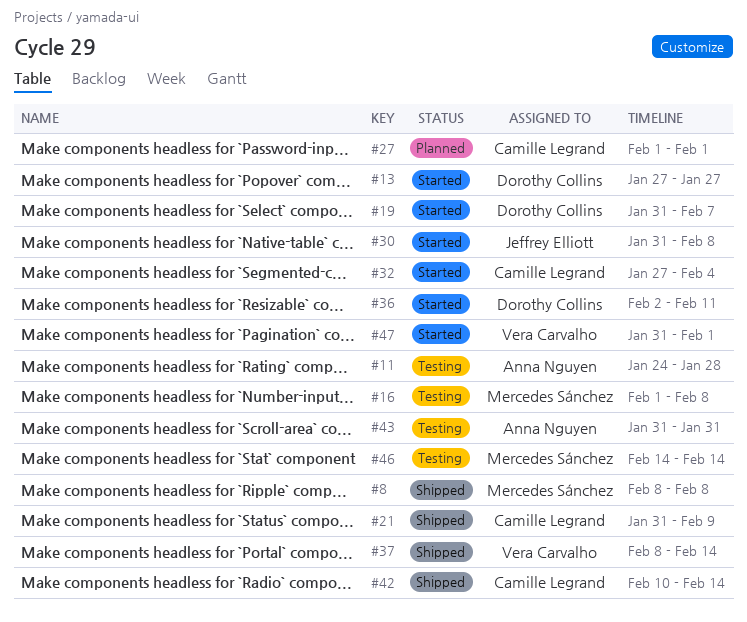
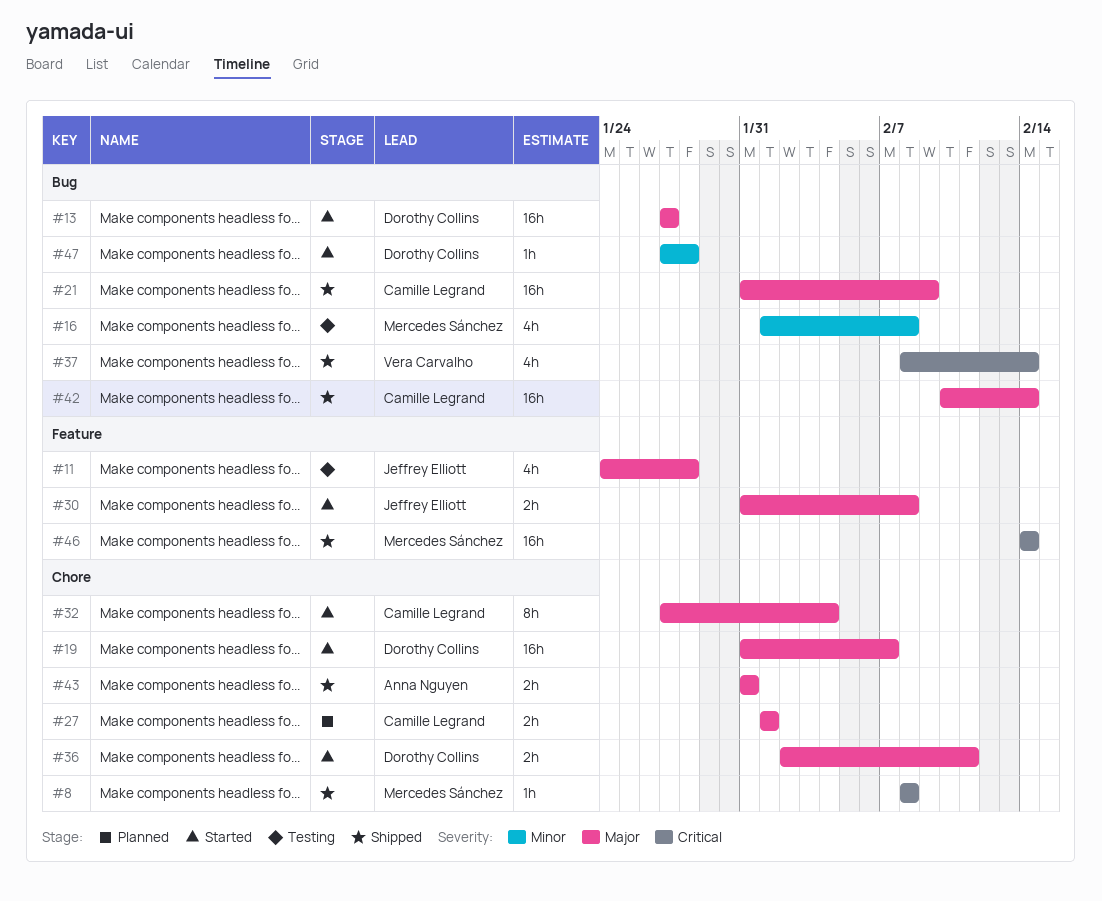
#11, owner: Anna Nguyen -> Jeffrey Elliott
#43, status: Testing -> Shipped
#46, status: Testing -> Shipped
#47, owner: Vera Carvalho -> Dorothy Collins
#47, start: Jan 31 -> Jan 27
#47, due: Feb 1 -> Jan 28

